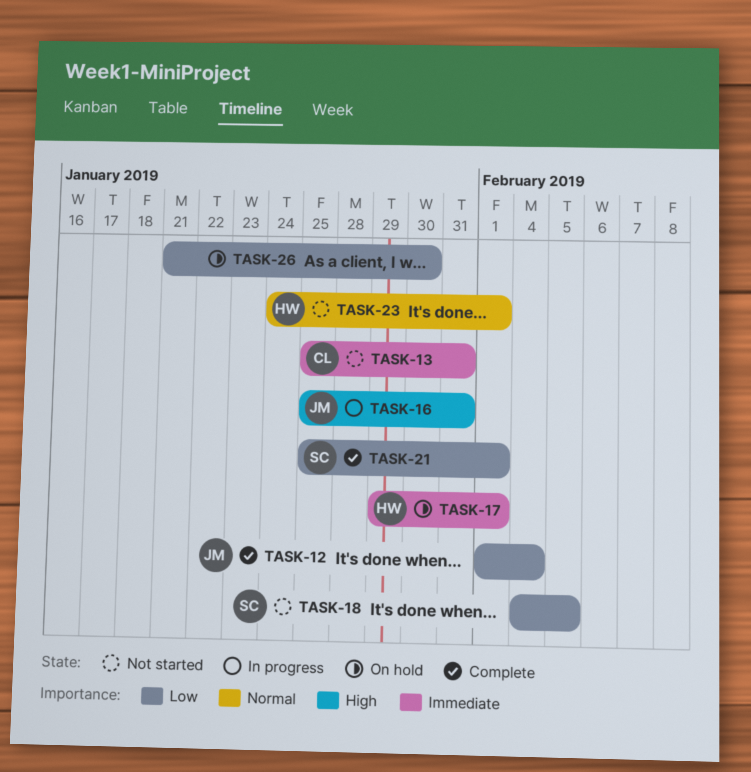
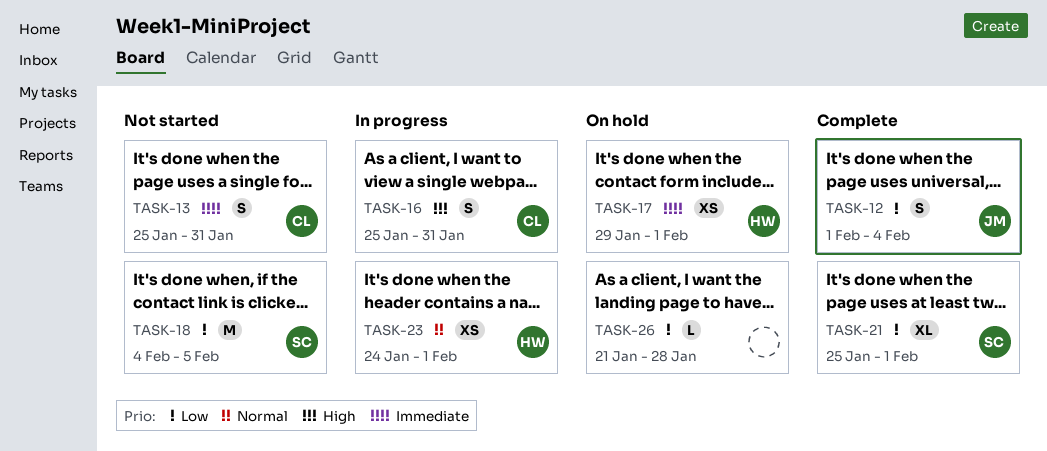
TASK-16, owner: JM -> CL
TASK-23, status: Not started -> In progress
TASK-26, due: Jan 30 -> Jan 28

